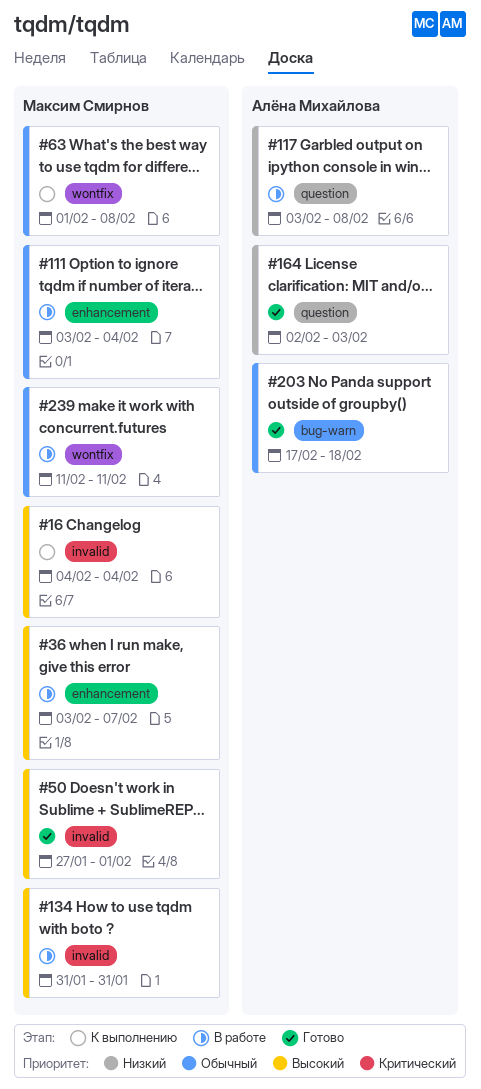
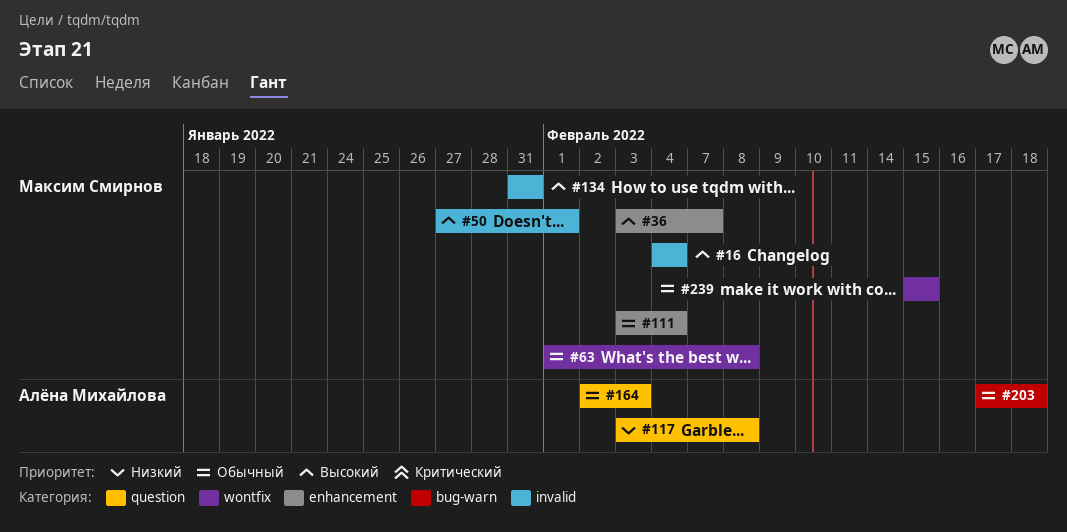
#164, priority: Низкий -> Обычный
#239, start: Feb 11 -> Feb 15
#239, due: Feb 11 -> Feb 15

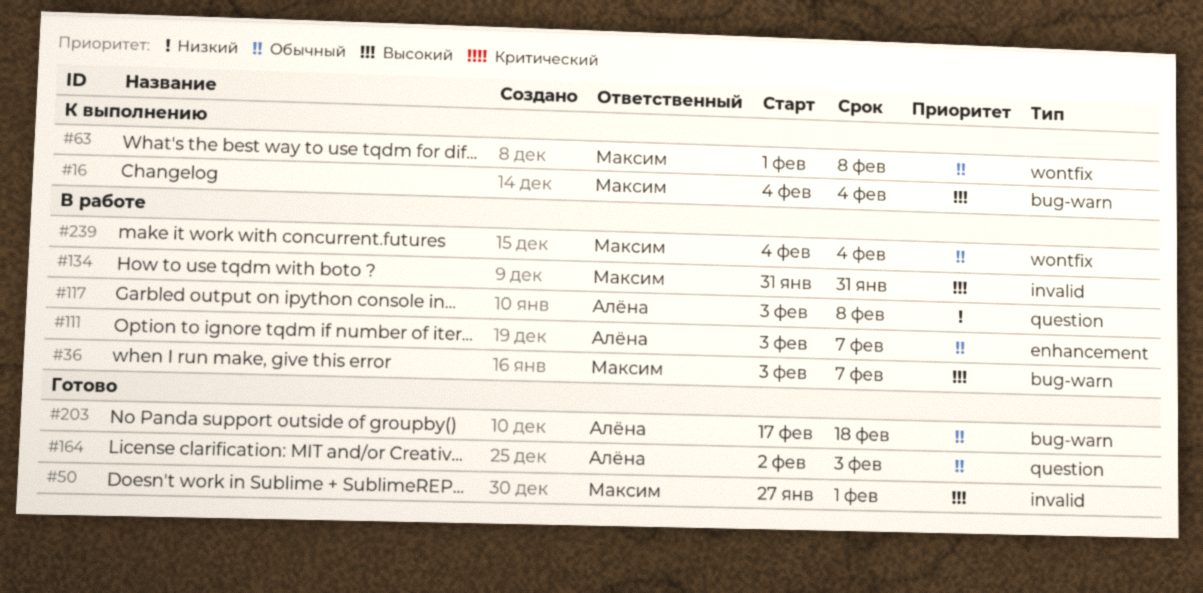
#16, label: invalid -> bug-warn
#36, label: enhancement -> bug-warn
#111, owner: Максим Смирнов -> Алёна Михайлова
#111, due: Feb 4 -> Feb 7
#239, start: Feb 15 -> Feb 4
#239, due: Feb 15 -> Feb 4

